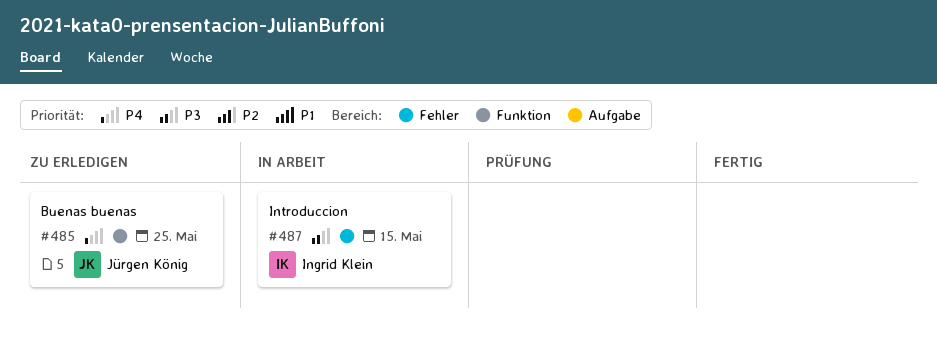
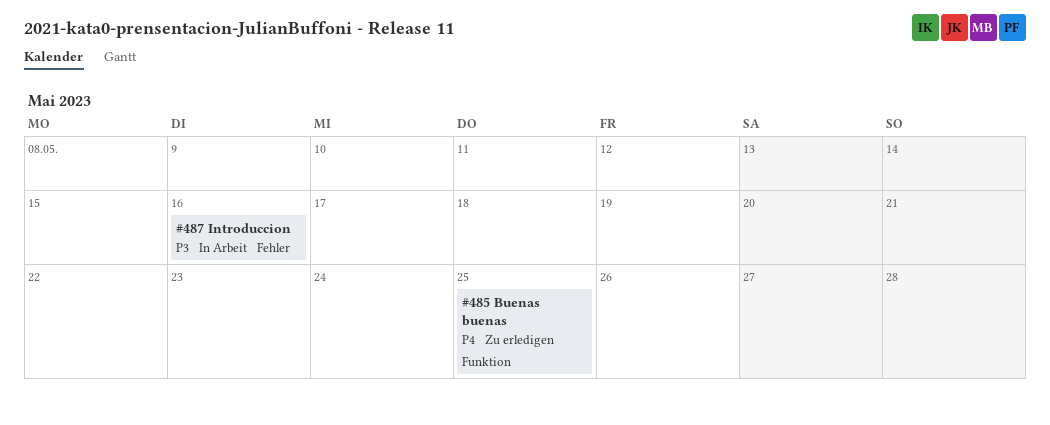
#487, due: May 15 -> May 16

